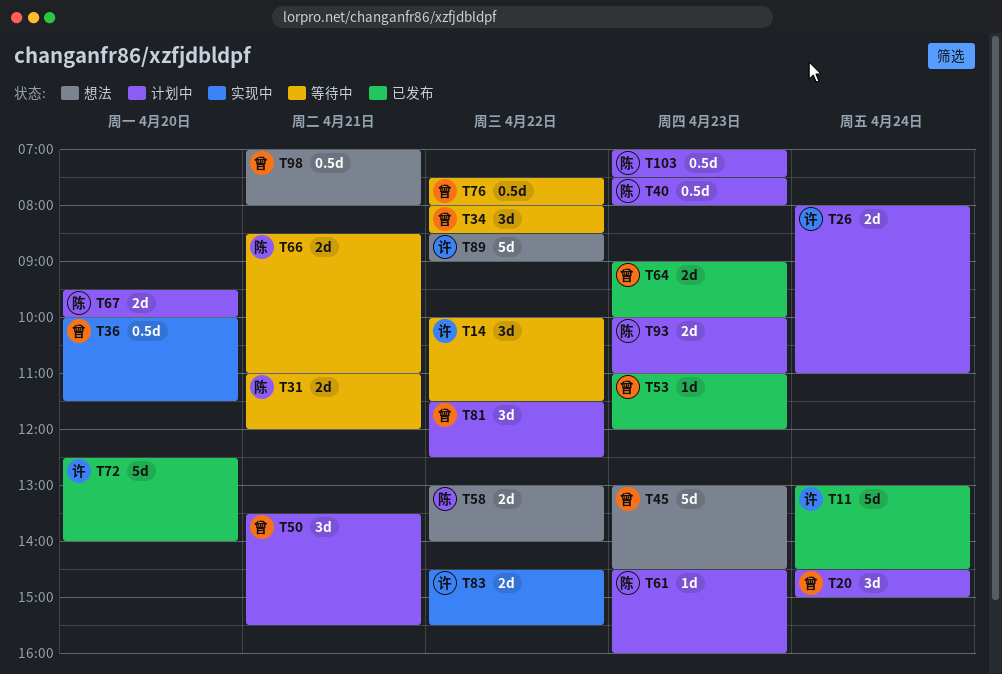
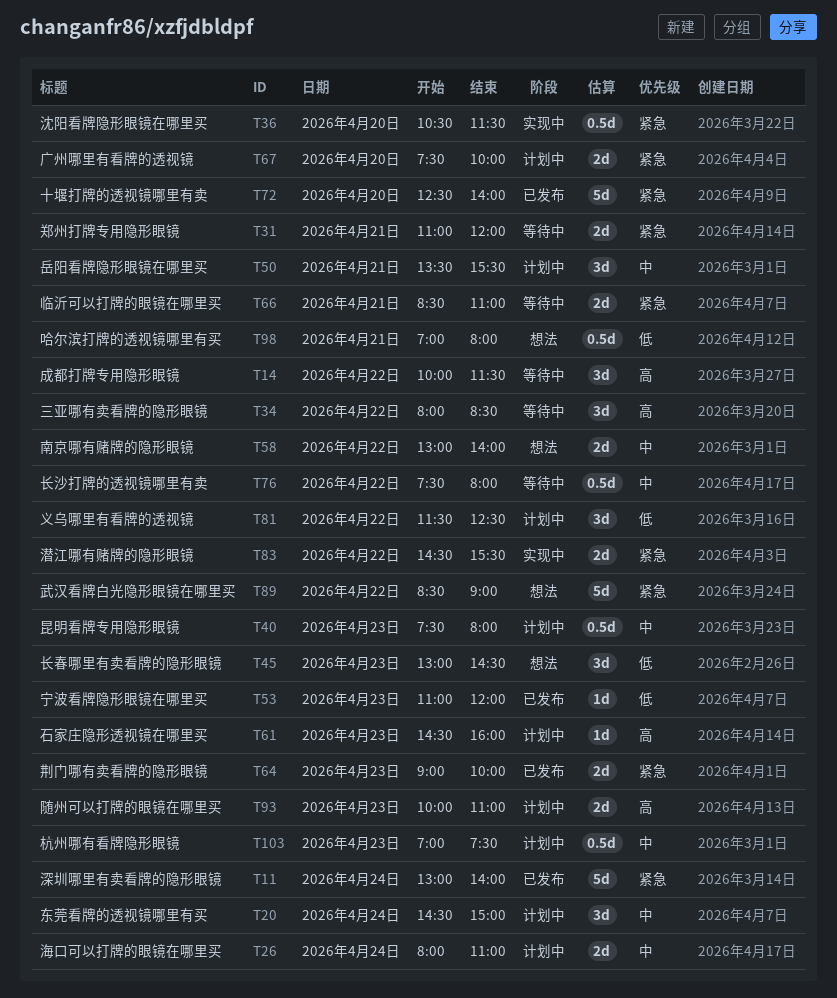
T11, ends: 14:30 -> 14:00
T36, begins: 10:00 -> 10:30
T45, estimate: 5d -> 3d
T67, begins: 09:30 -> 07:30

